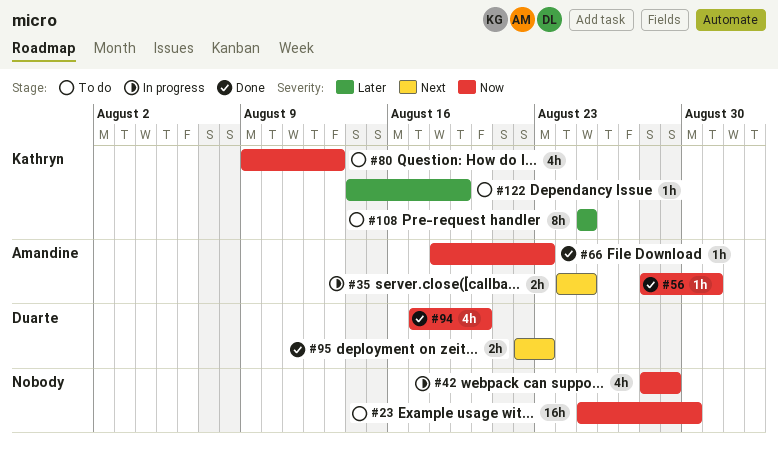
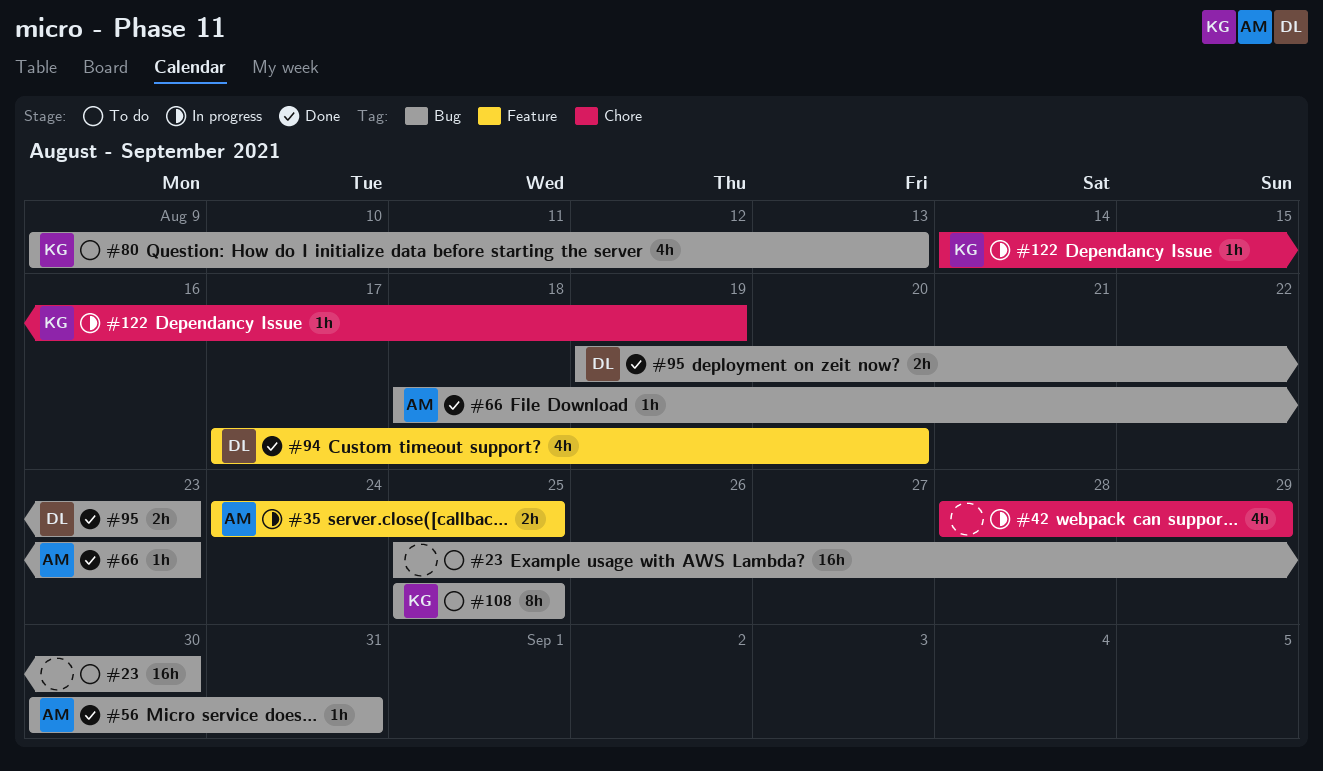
#56, start: Aug 28 -> Aug 30
#95, start: Aug 22 -> Aug 19
#122, status: To do -> In progress

